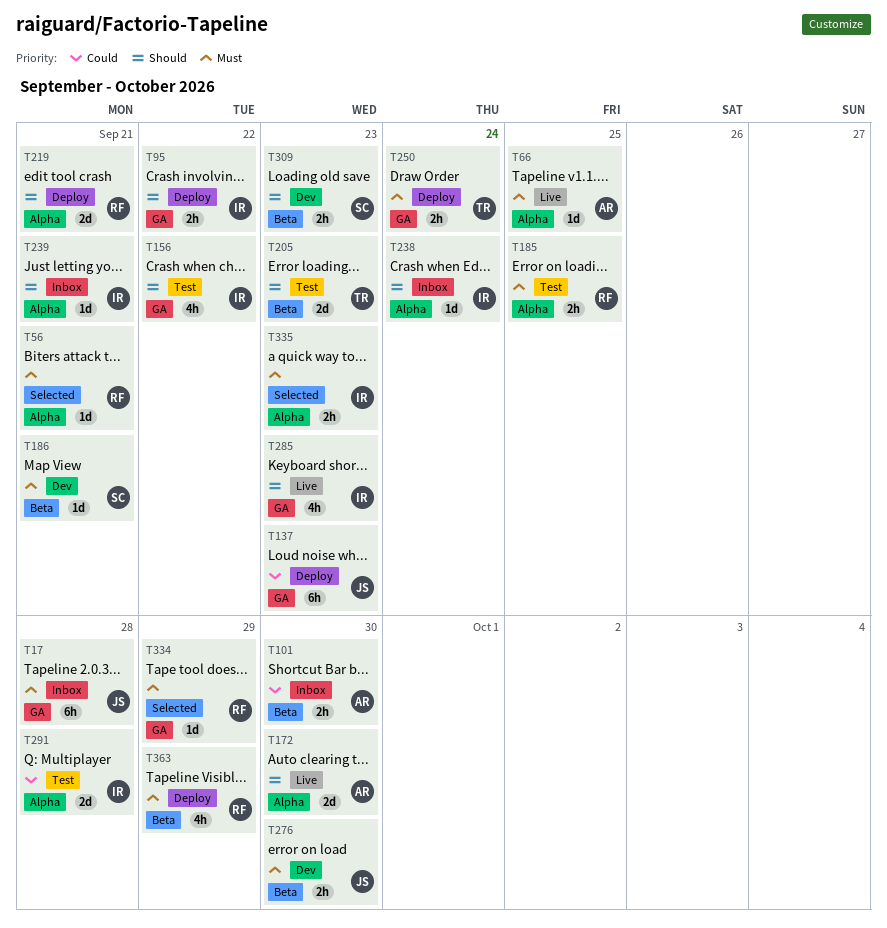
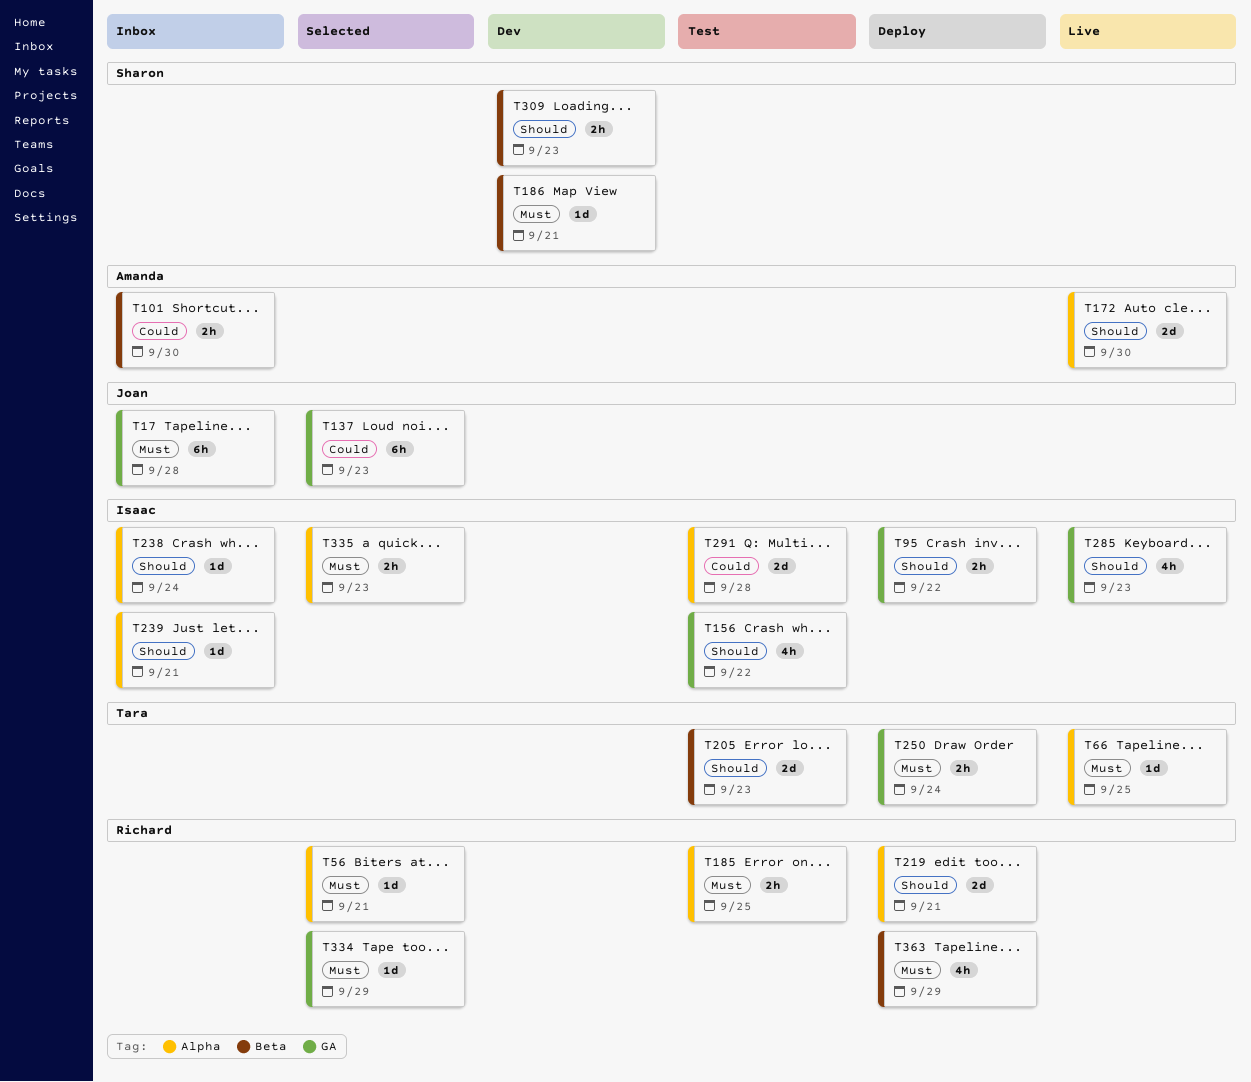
T66, owner: Amanda -> Tara
T137, status: Deploy -> Selected
T276: present -> none

